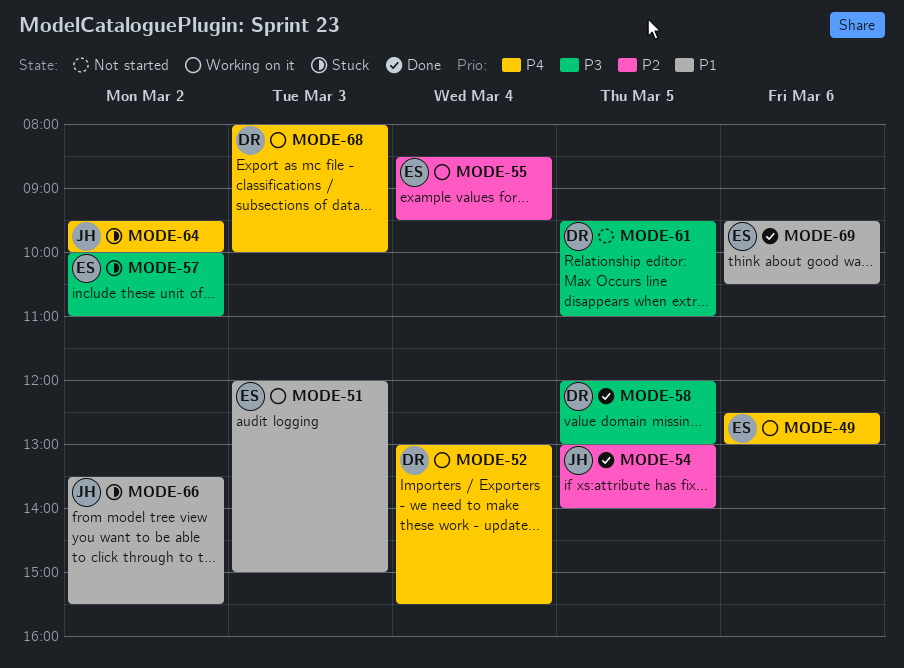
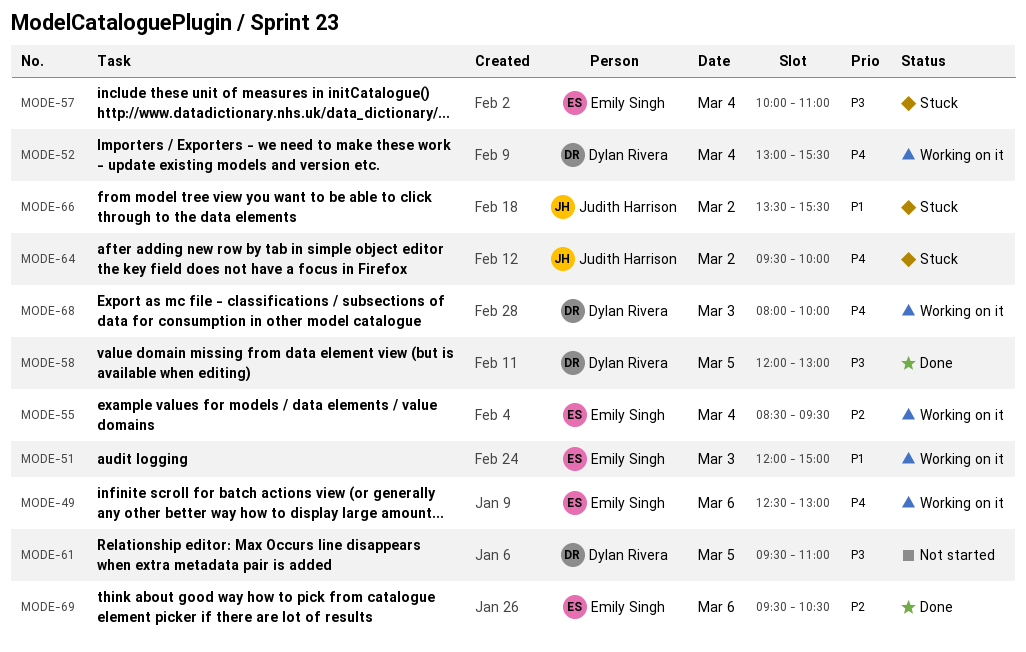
MODE-54: present -> none
MODE-57, day: Mar 2 -> Mar 4
MODE-69, priority: P1 -> P2

